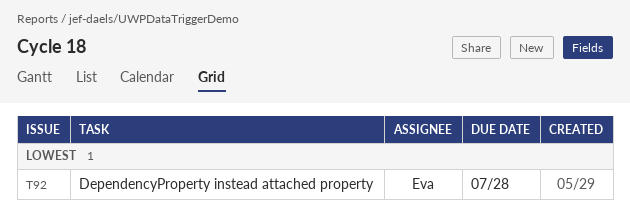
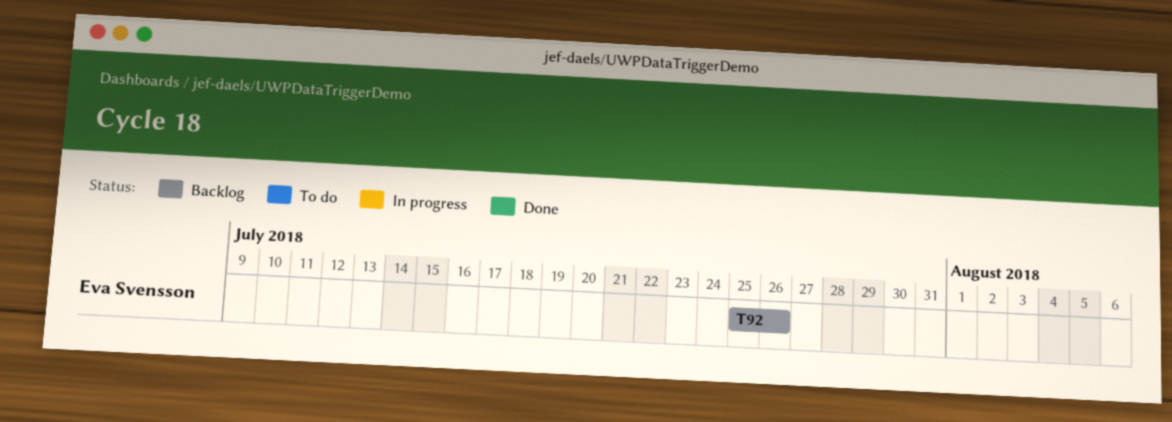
T92, due: Jul 28 -> Jul 26

